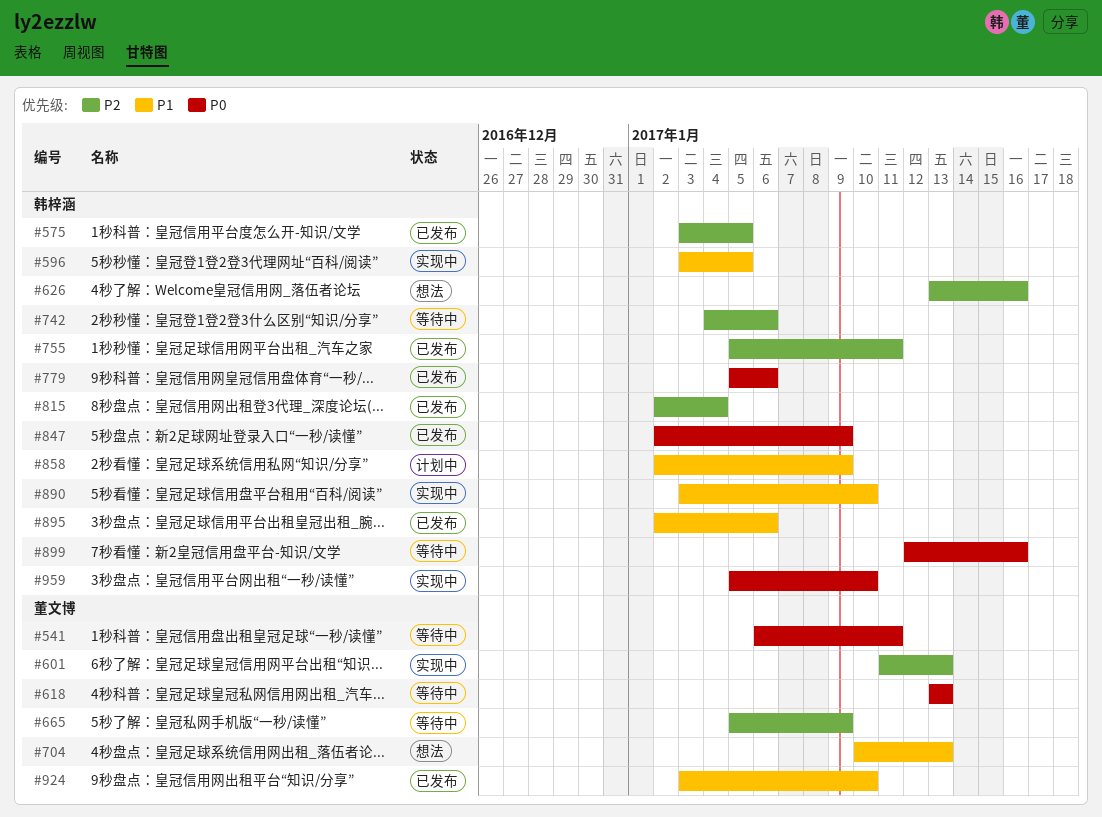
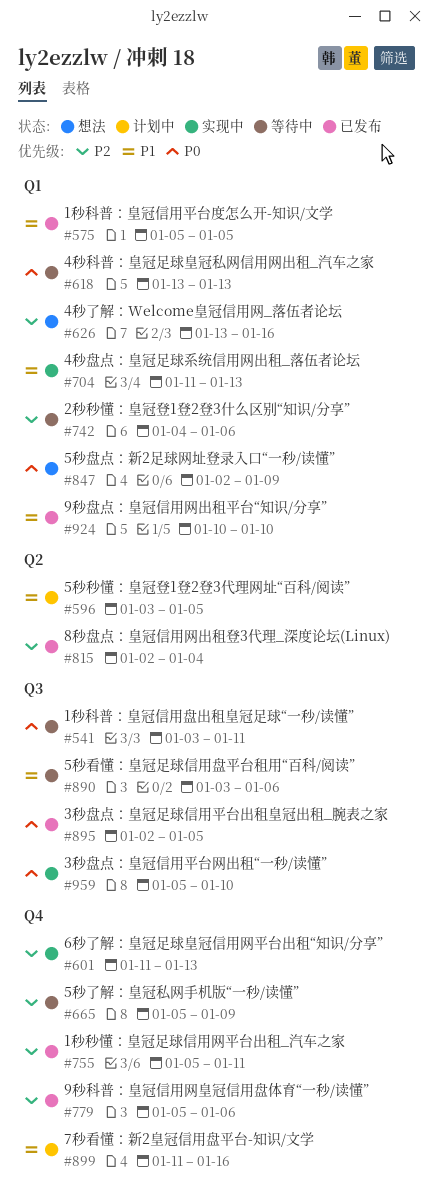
#541, start: Jan 6 -> Jan 3
#575, priority: P2 -> P1
#575, start: Jan 3 -> Jan 5
#596, status: 实现中 -> 计划中
#704, status: 想法 -> 实现中
#704, start: Jan 10 -> Jan 11
#779, priority: P0 -> P2
#847, status: 已发布 -> 想法
#858: present -> none
#890, status: 实现中 -> 等待中
#890, due: Jan 10 -> Jan 6
#895, priority: P1 -> P0
#895, due: Jan 6 -> Jan 5
#899, status: 等待中 -> 计划中
#899, priority: P0 -> P1
#899, start: Jan 12 -> Jan 11
#924, start: Jan 3 -> Jan 10

